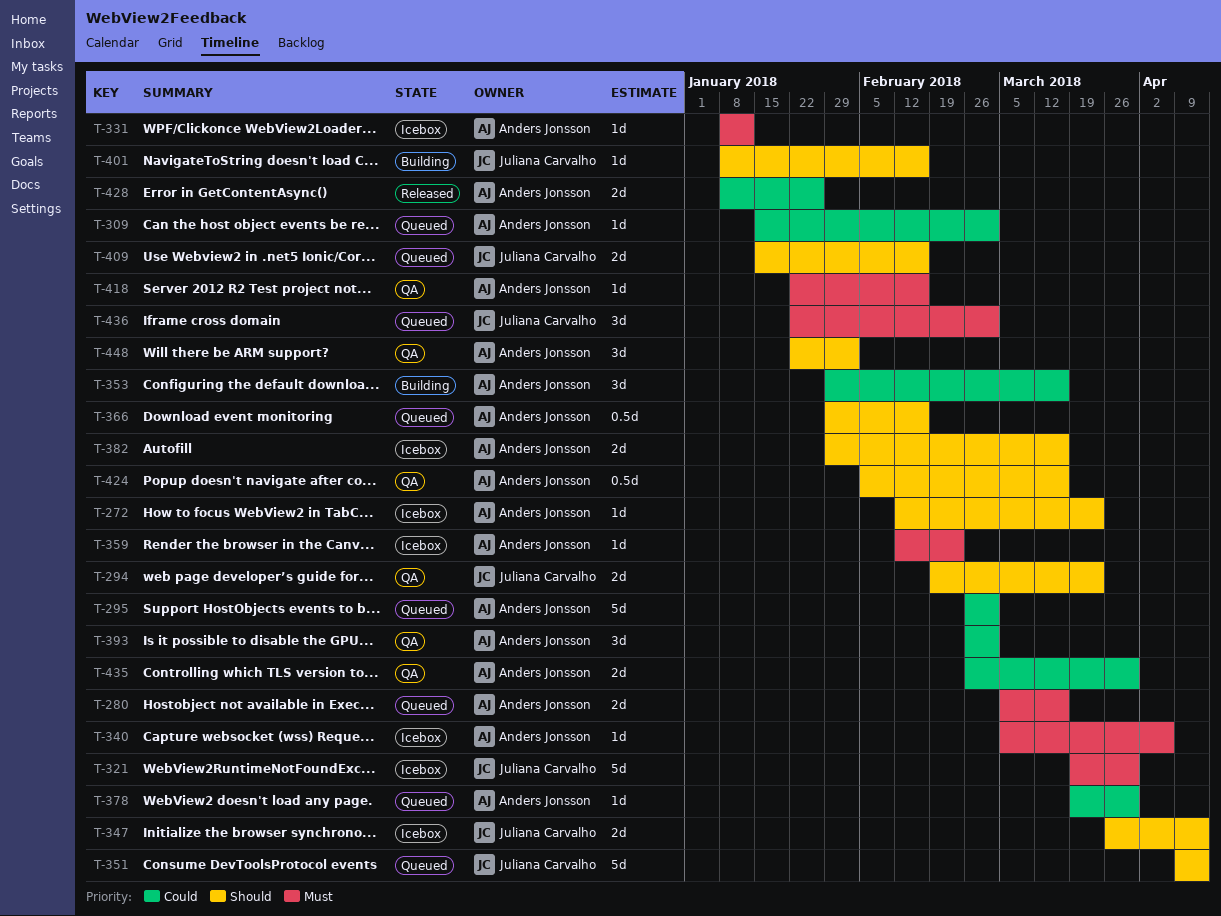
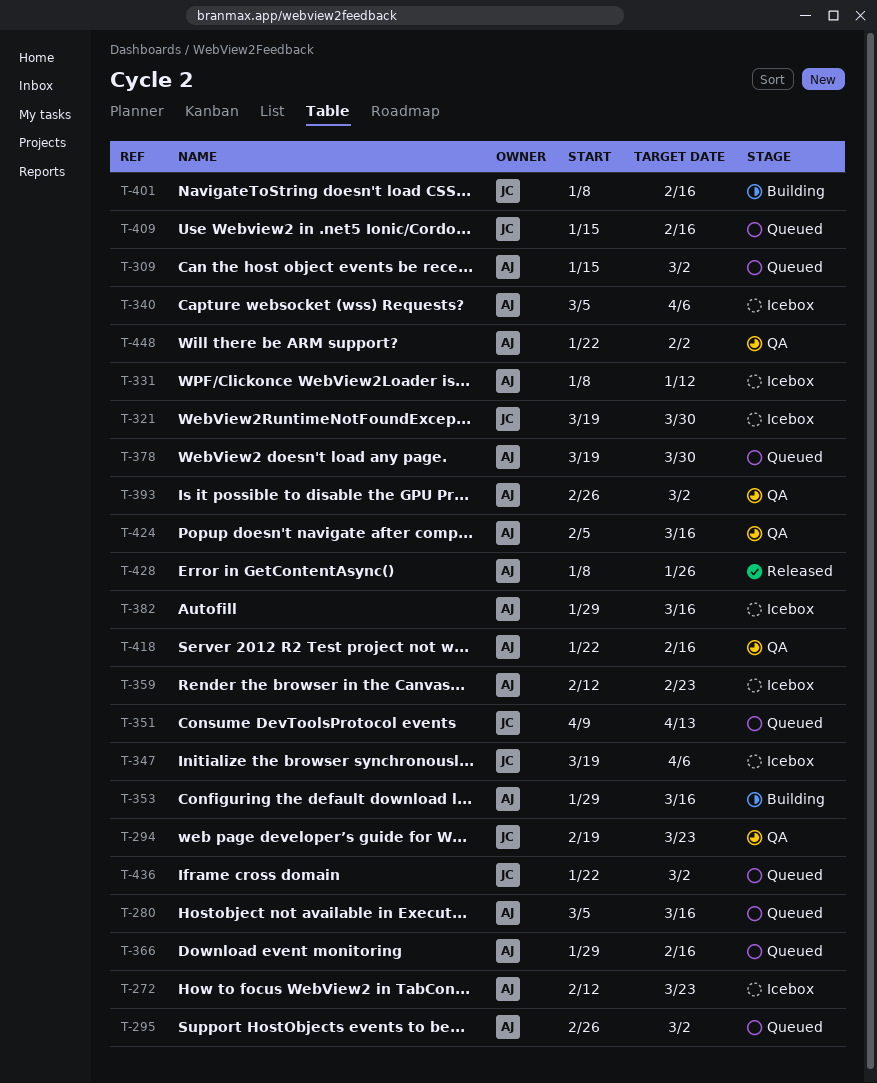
T-347, start: Mar 26 -> Mar 19
T-347, due: Apr 13 -> Apr 6
T-435: present -> none

